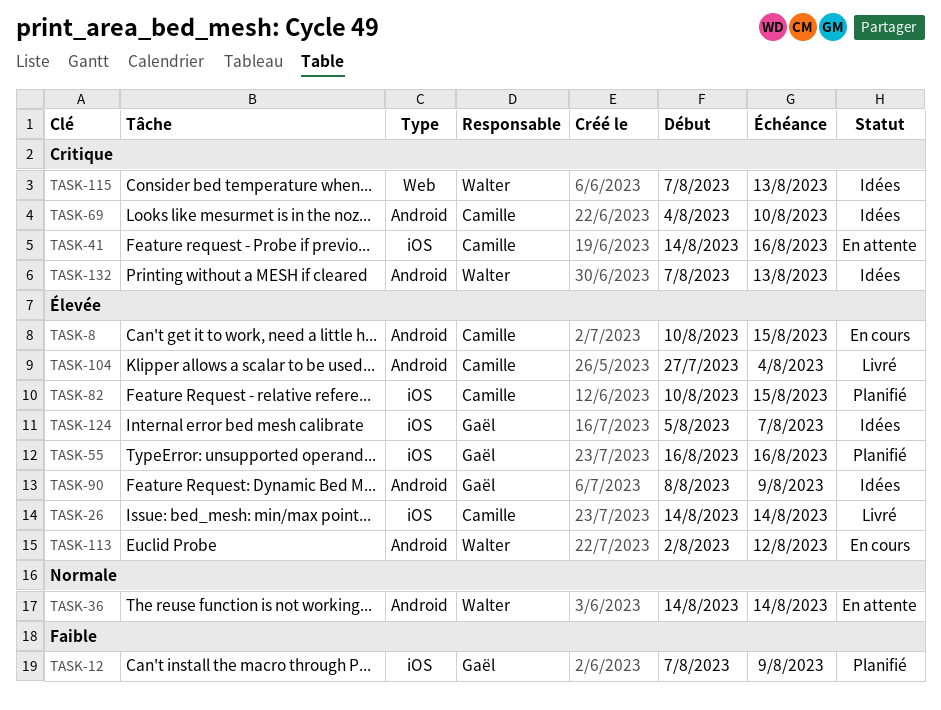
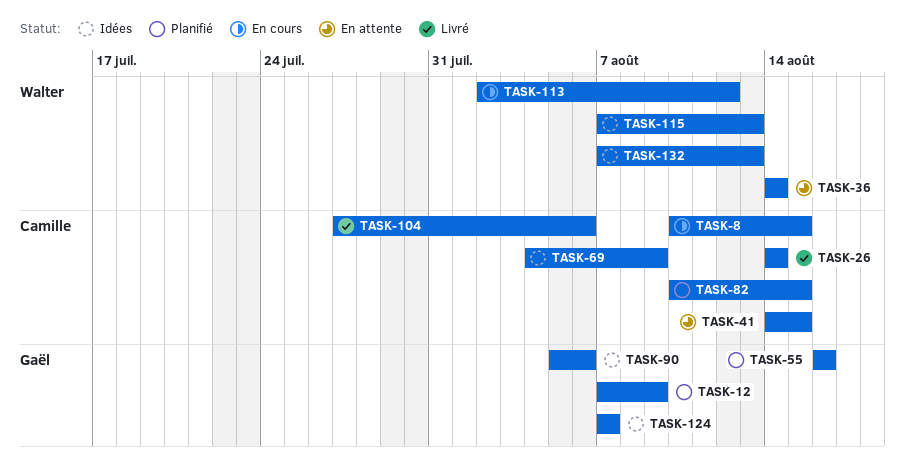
TASK-41, due: Aug 16 -> Aug 15
TASK-69, due: Aug 10 -> Aug 9
TASK-90, start: Aug 8 -> Aug 5
TASK-90, due: Aug 9 -> Aug 6
TASK-104, due: Aug 4 -> Aug 6
TASK-124, start: Aug 5 -> Aug 7

